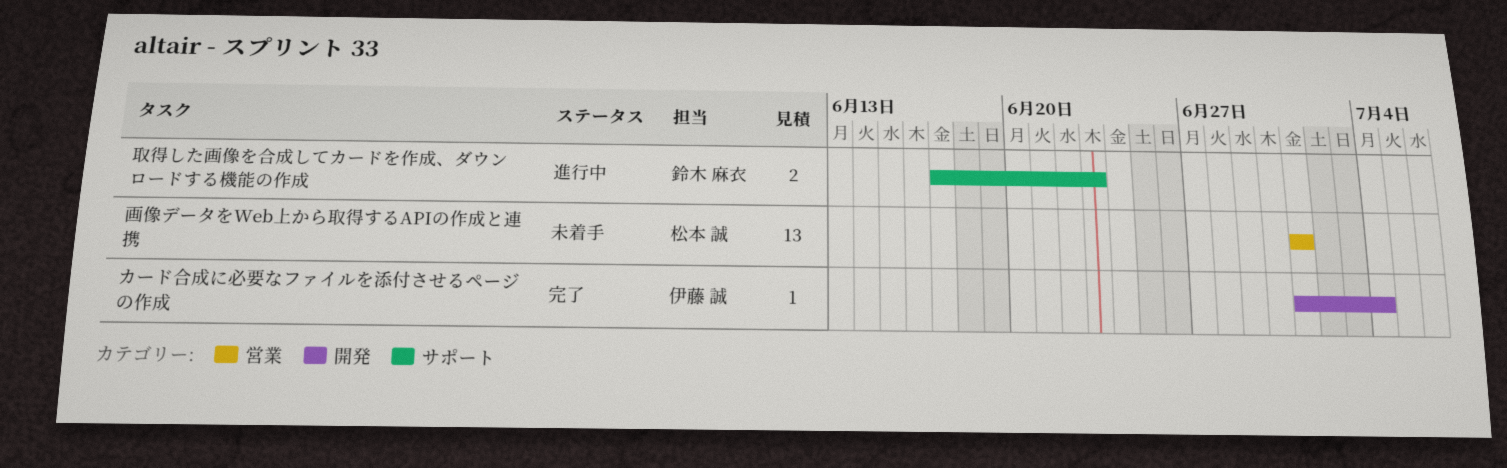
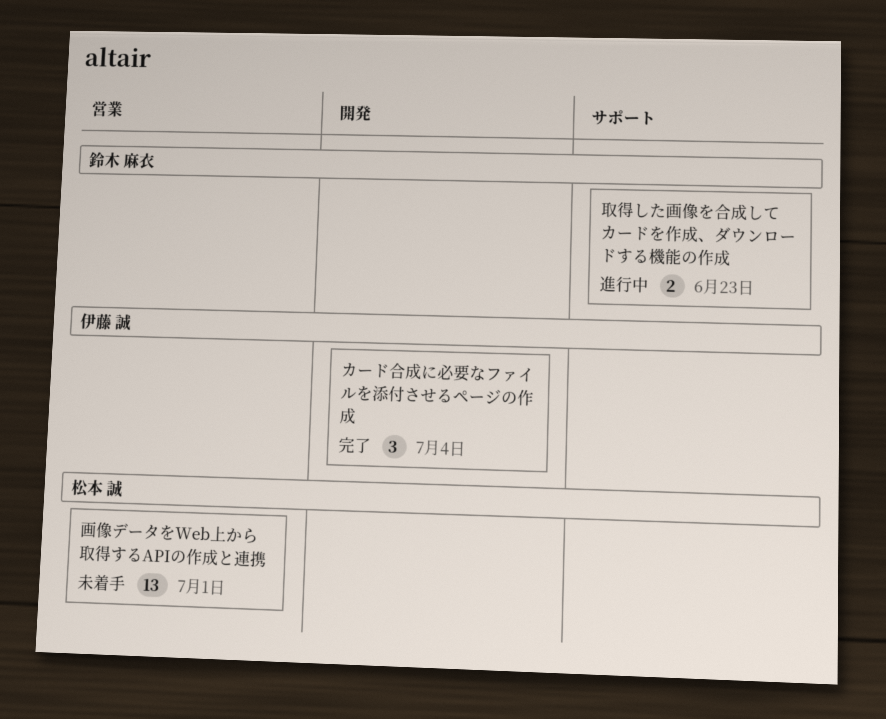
カード合成に必要なファイルを添付させるページの作成, estimate: 1 -> 3

